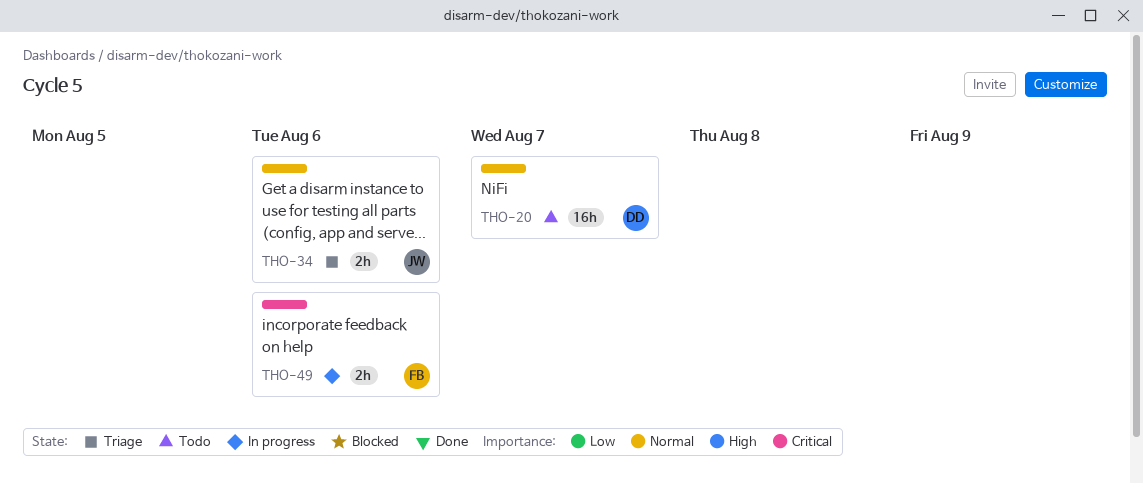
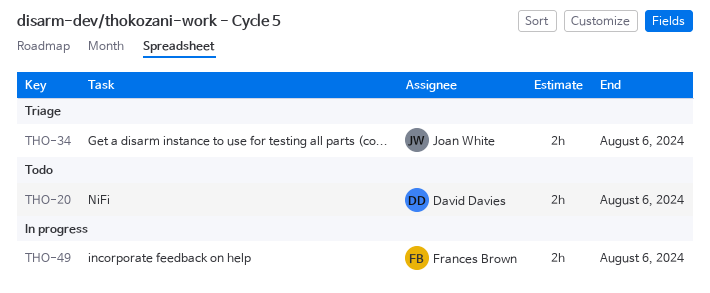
THO-20, estimate: 16h -> 2h
THO-20, due: Aug 7 -> Aug 6

